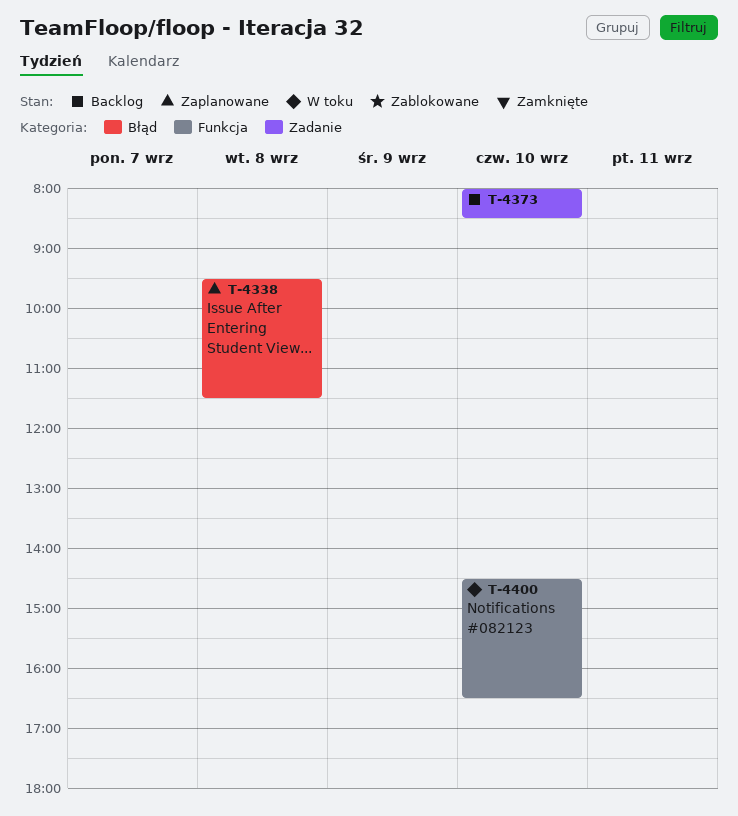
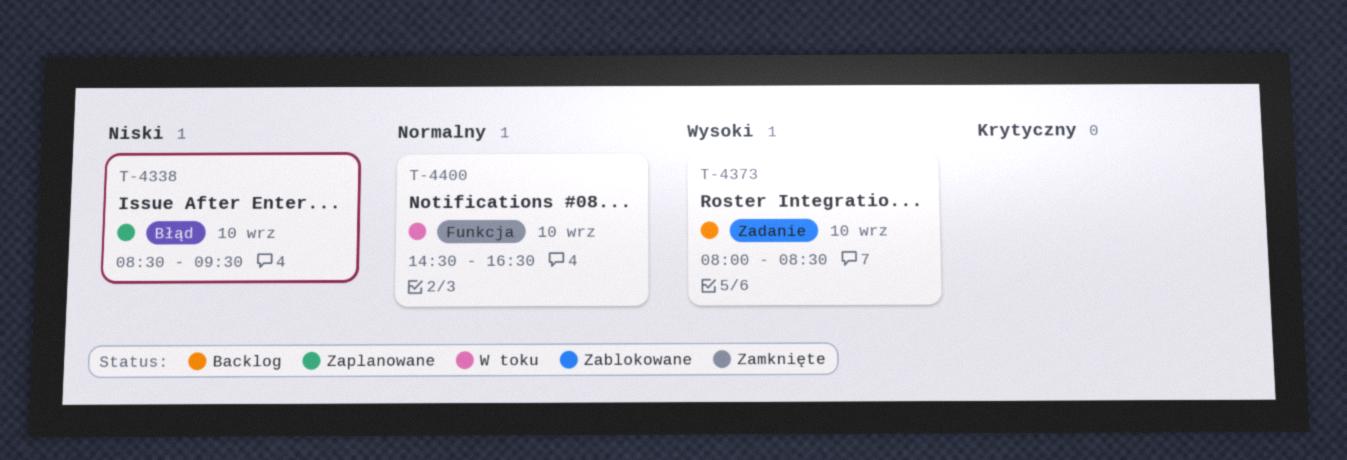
T-4338, day: Sep 8 -> Sep 10
T-4338, begins: 09:30 -> 08:30
T-4338, ends: 11:30 -> 09:30

